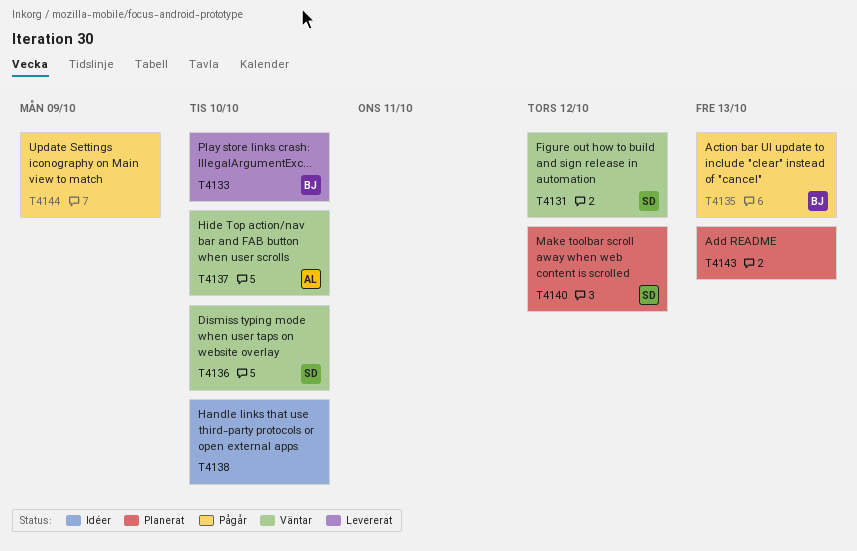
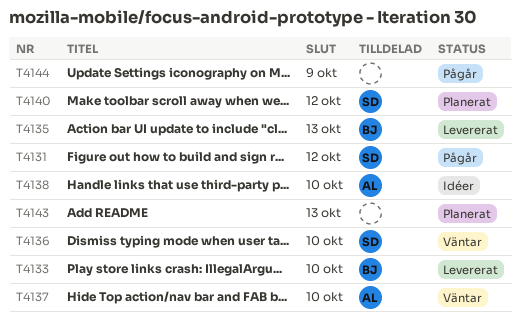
T4131, status: Väntar -> Pågår
T4135, status: Pågår -> Levererat
T4138, owner: none -> AL

